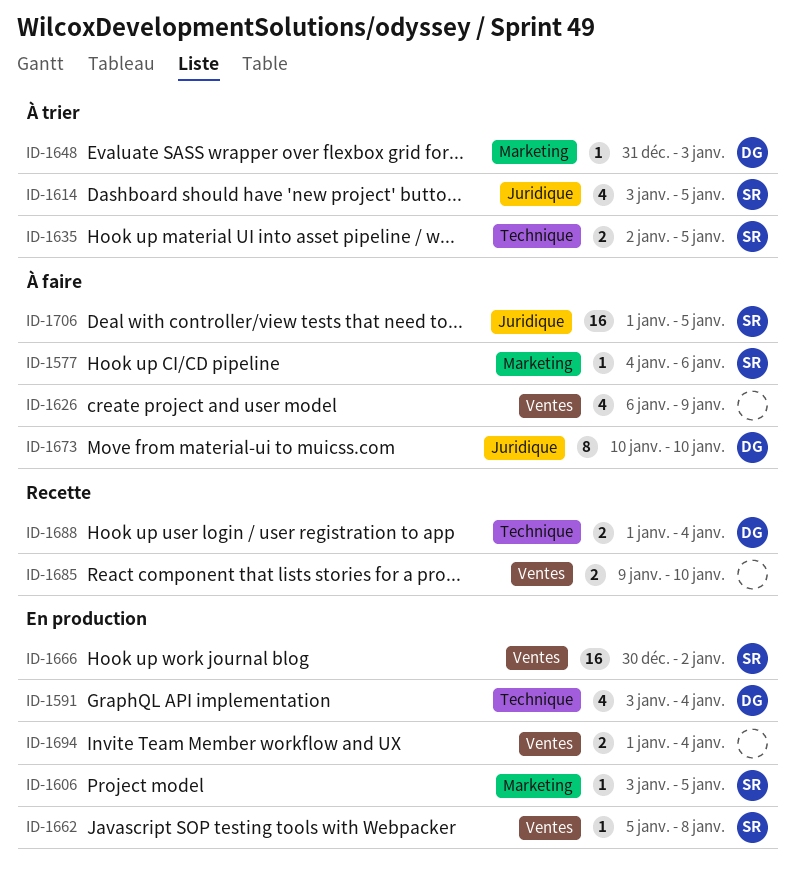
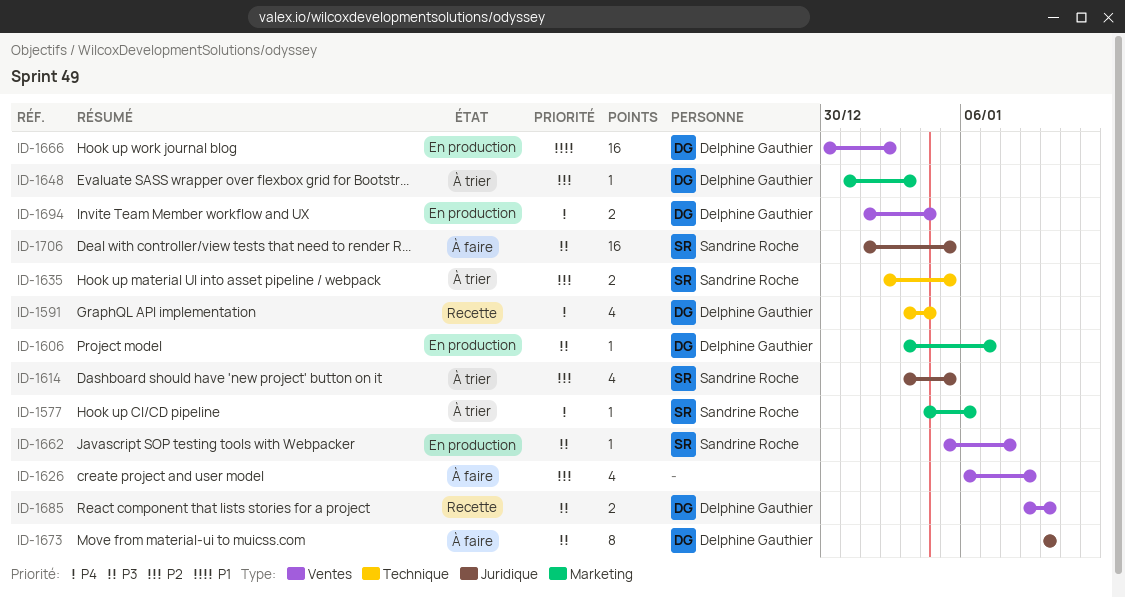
ID-1577, status: À faire -> À trier
ID-1591, status: En production -> Recette
ID-1606, owner: Sandrine Roche -> Delphine Gauthier
ID-1606, due: Jan 5 -> Jan 7
ID-1666, owner: Sandrine Roche -> Delphine Gauthier
ID-1685, owner: none -> Delphine Gauthier
ID-1688: present -> none
ID-1694, owner: none -> Delphine Gauthier

